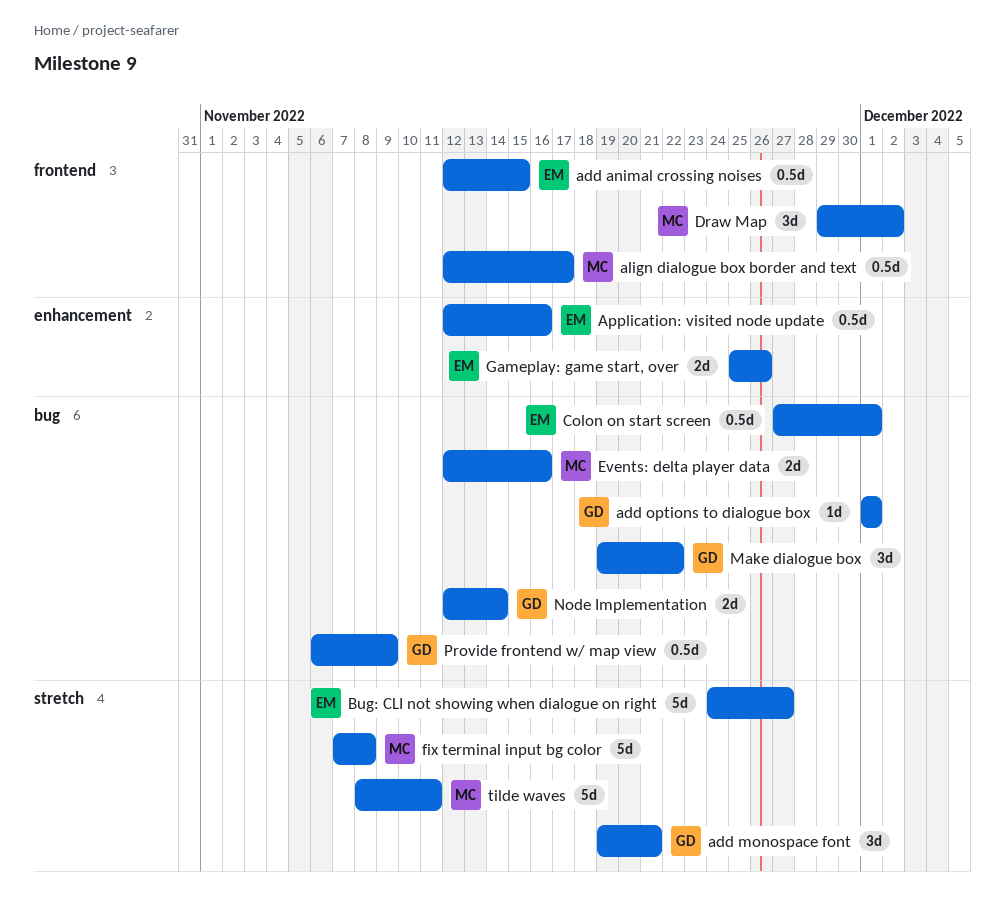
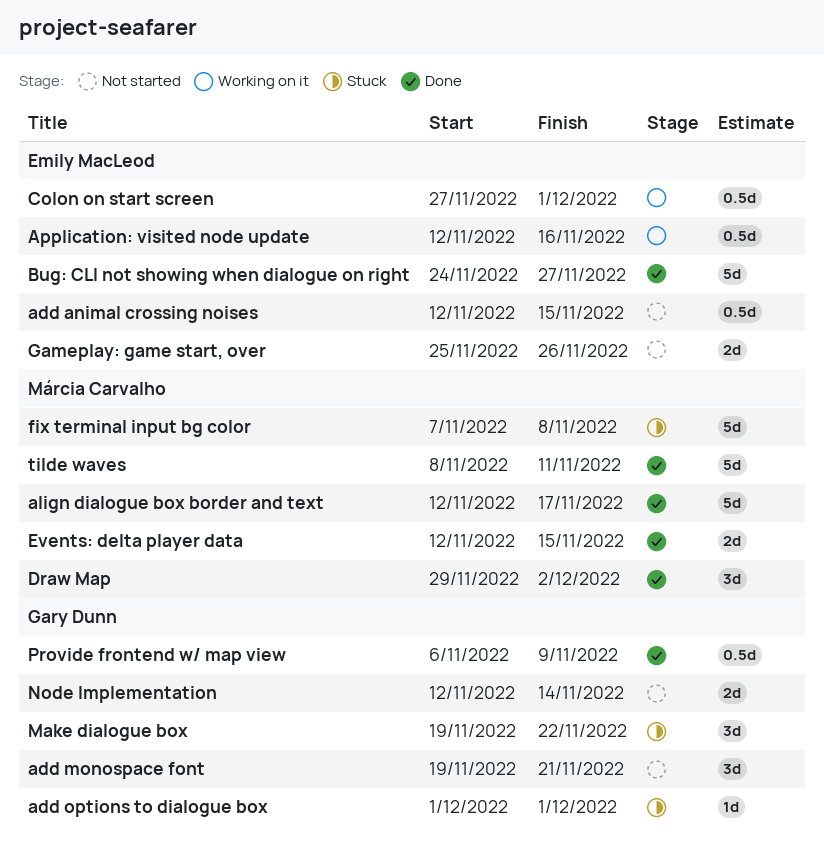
align dialogue box border and text, estimate: 0.5d -> 5d
Events: delta player data, due: Nov 16 -> Nov 15

